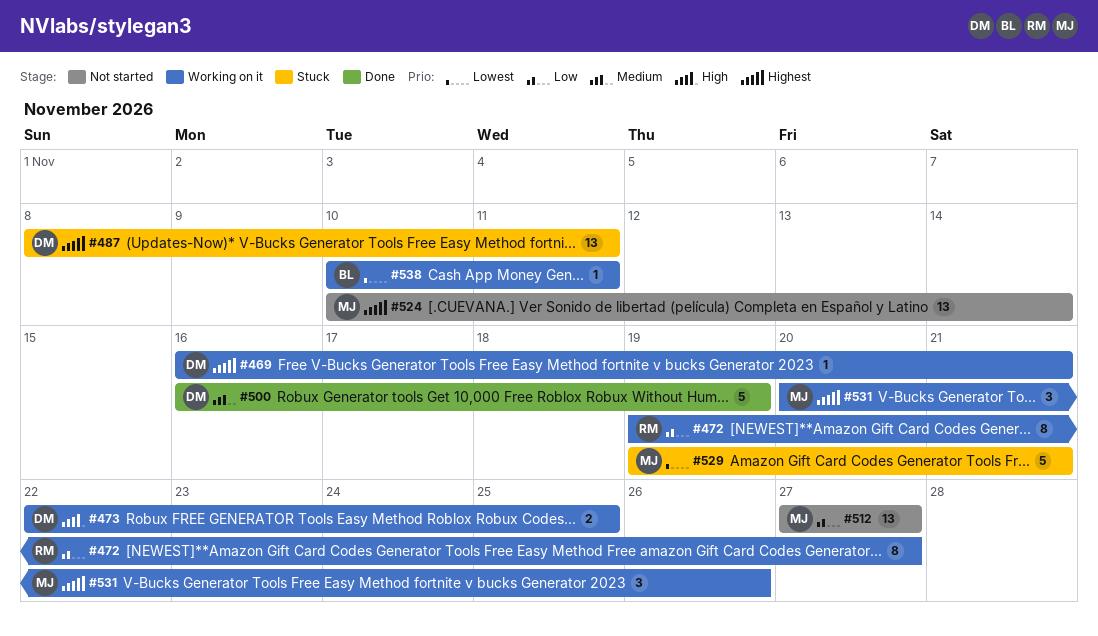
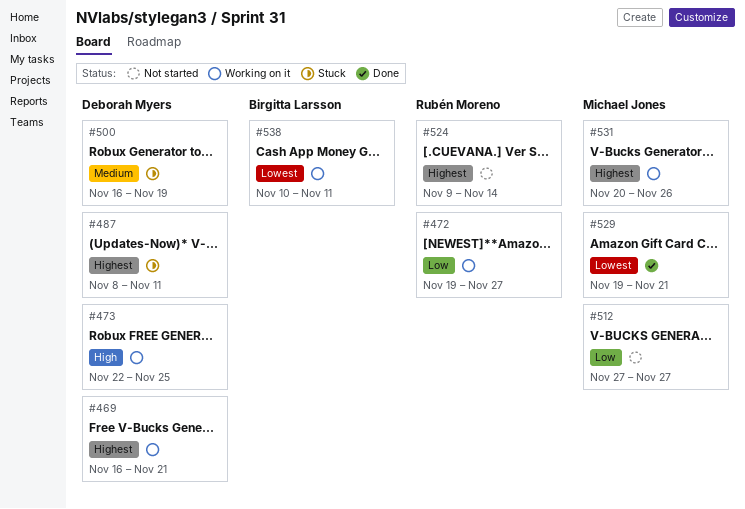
#500, status: Done -> Stuck
#524, owner: Michael Jones -> Rubén Moreno
#524, start: Nov 10 -> Nov 9
#529, status: Stuck -> Done

